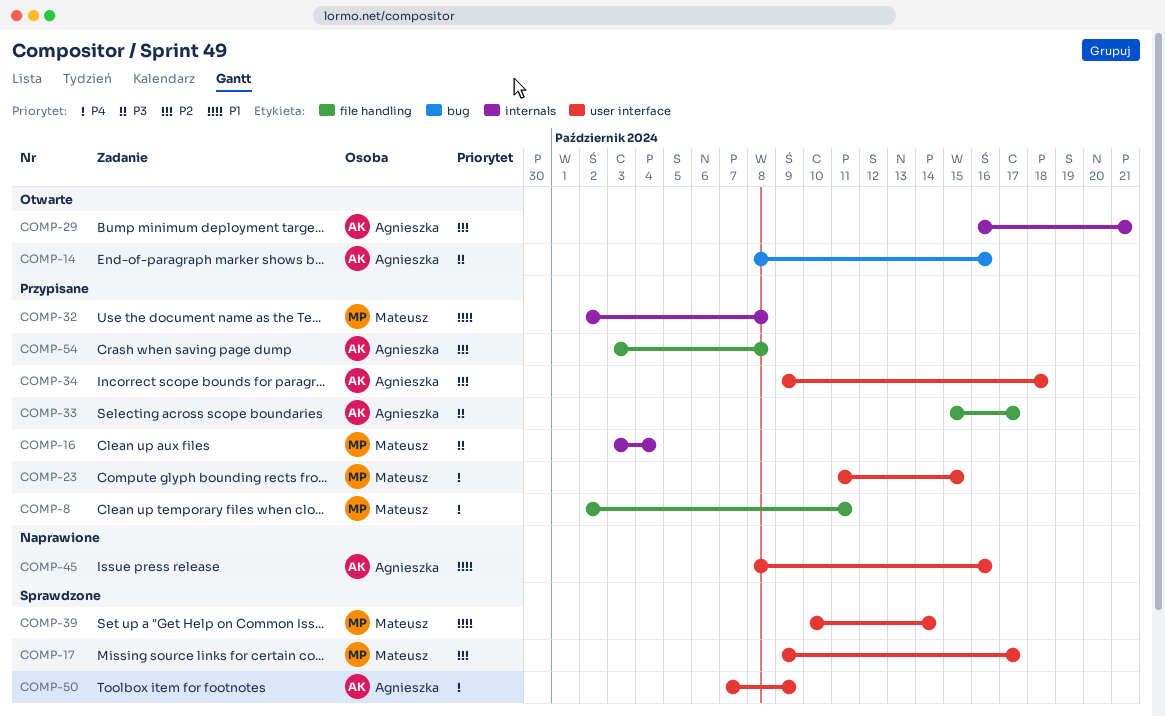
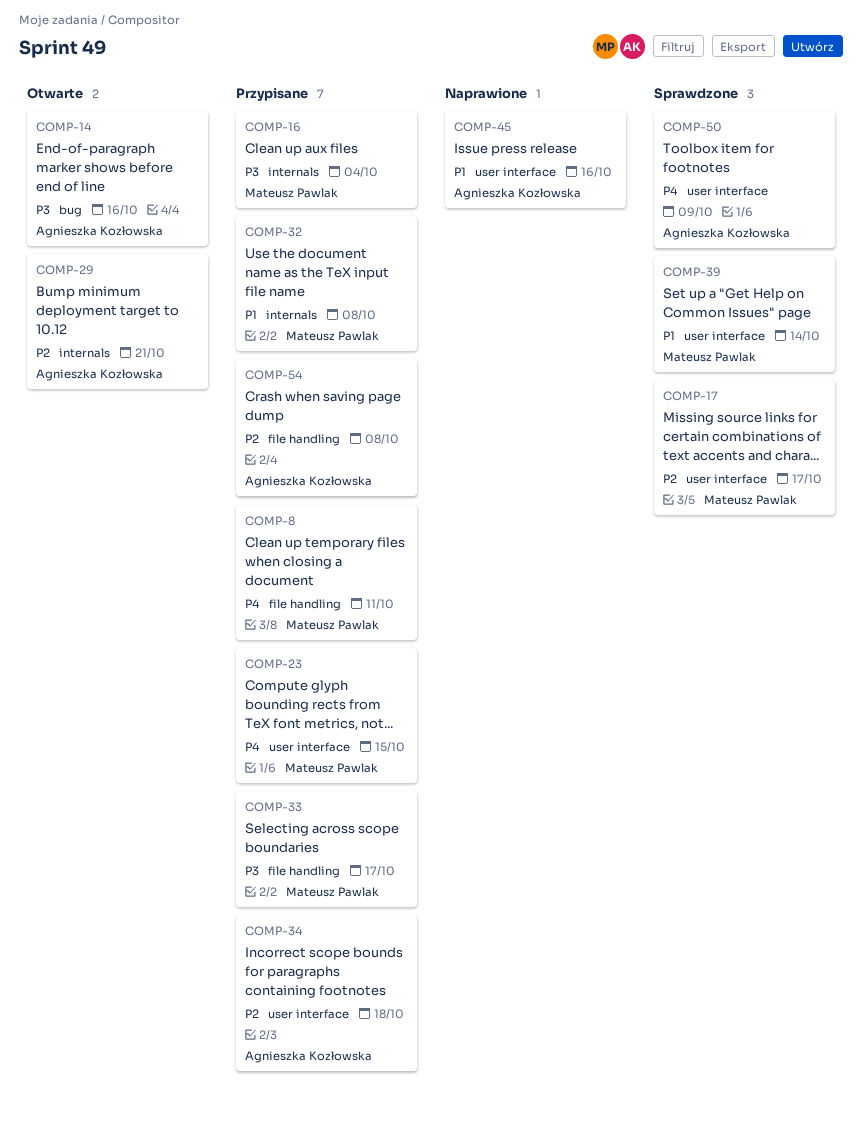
COMP-33, owner: Agnieszka Kozłowska -> Mateusz Pawlak

